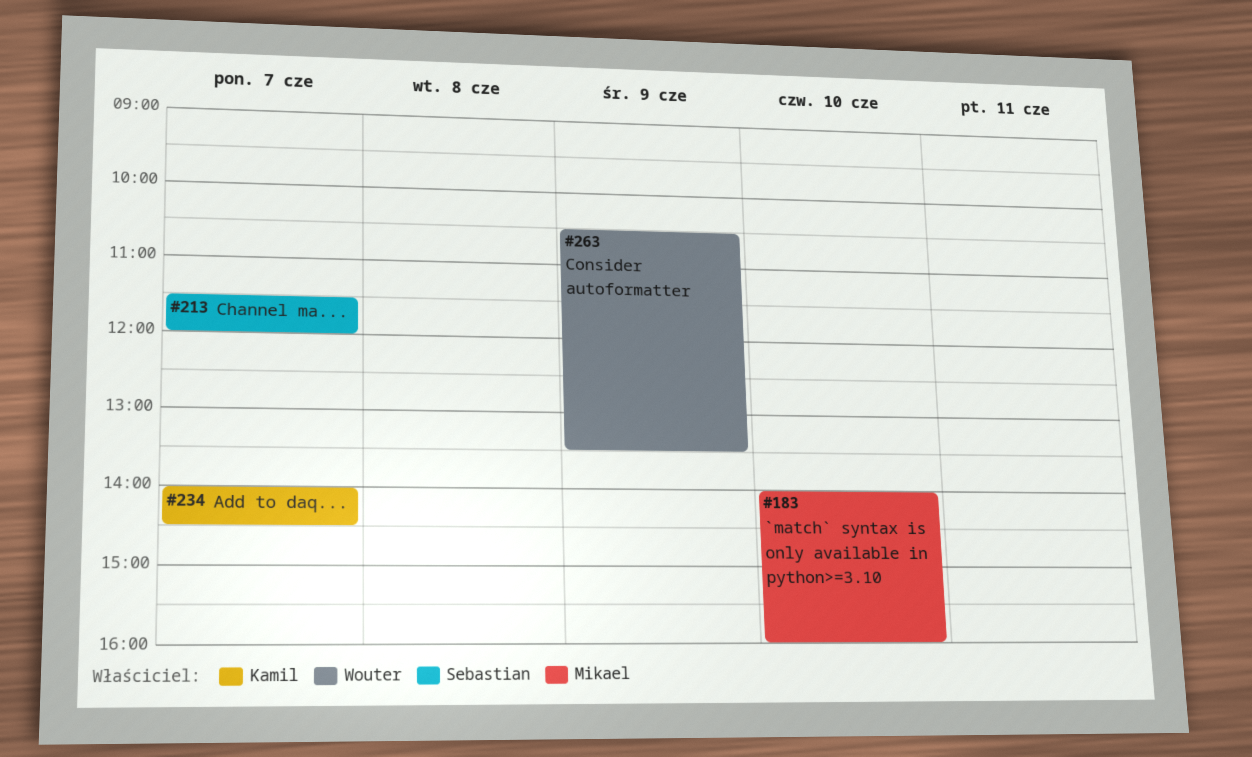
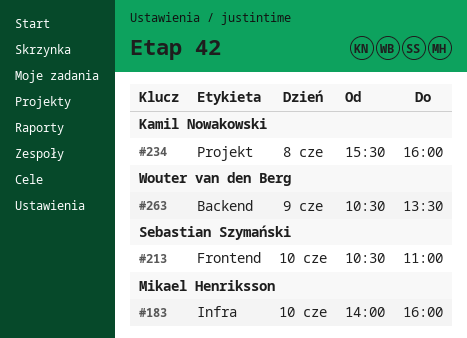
#213, day: Jun 7 -> Jun 10
#213, begins: 11:30 -> 10:30
#213, ends: 12:00 -> 11:00
#234, day: Jun 7 -> Jun 8
#234, begins: 14:00 -> 15:30
#234, ends: 14:30 -> 16:00

